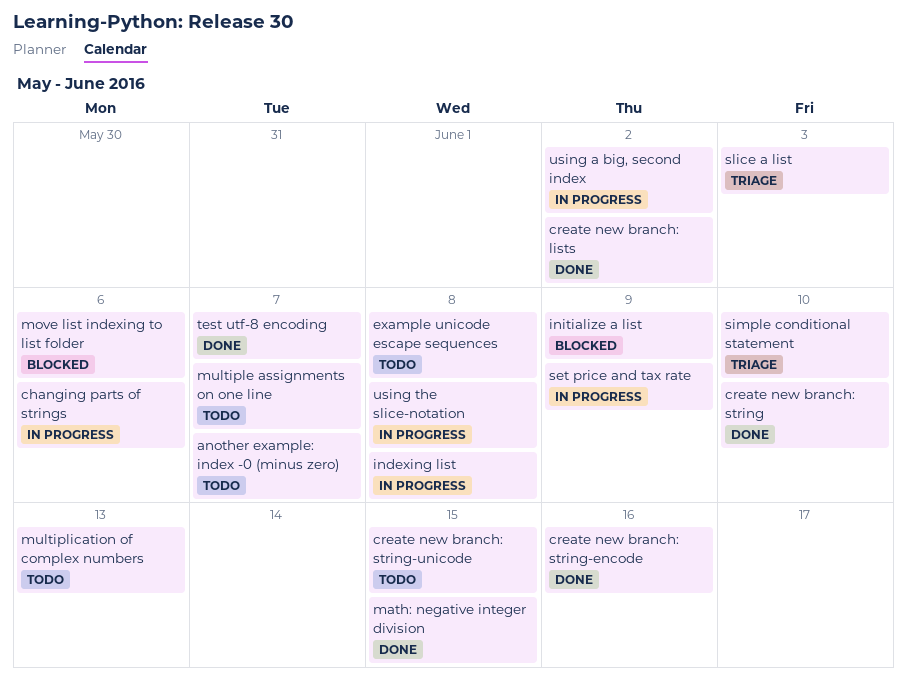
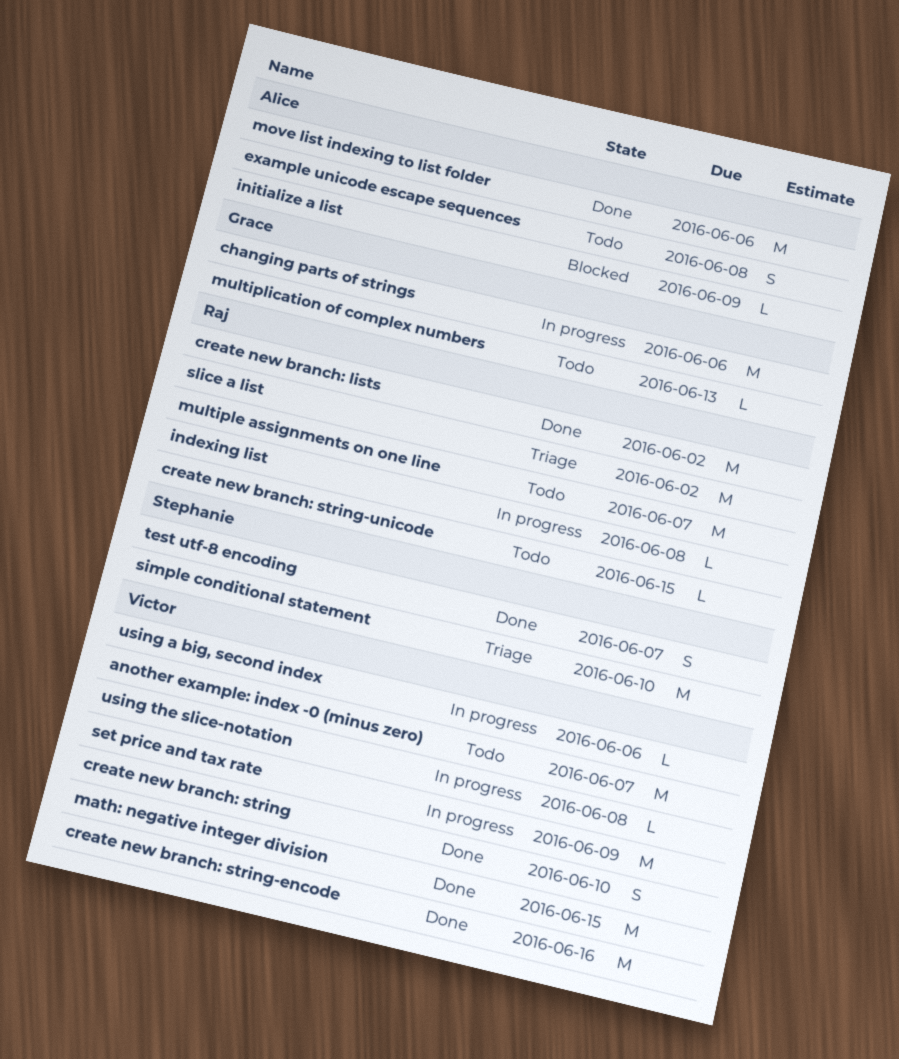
move list indexing to list folder, status: Blocked -> Done
slice a list, due: Jun 3 -> Jun 2
using a big, second index, due: Jun 2 -> Jun 6

